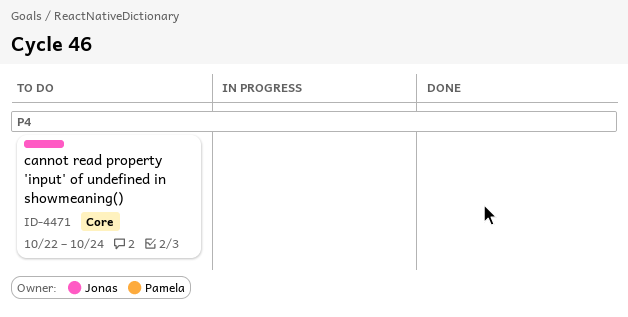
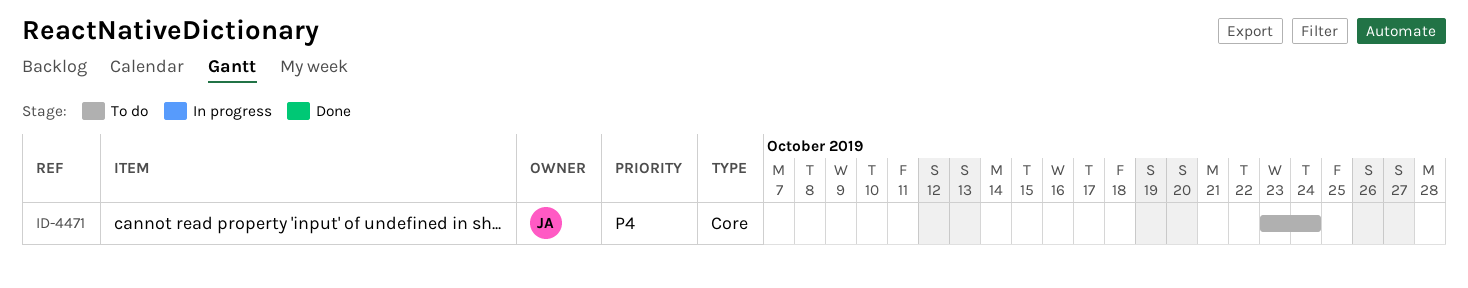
ID-4471, start: Oct 22 -> Oct 23

